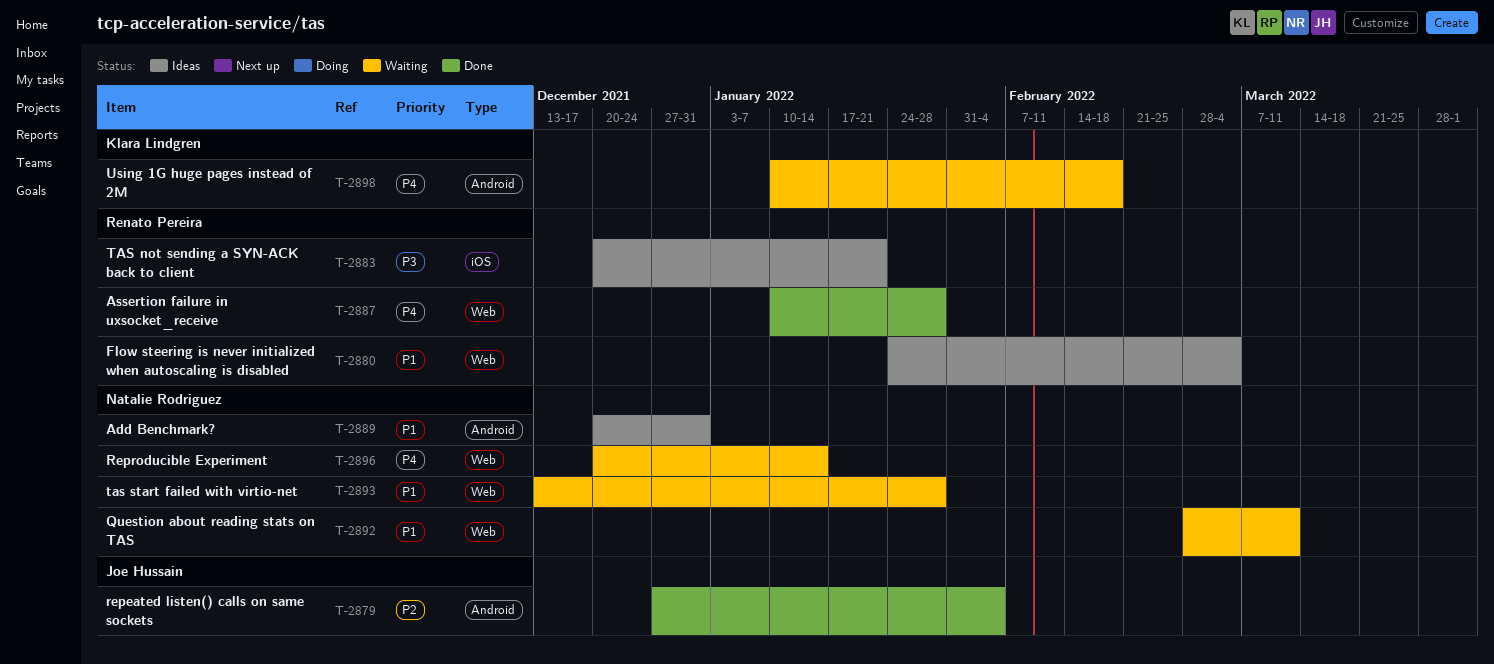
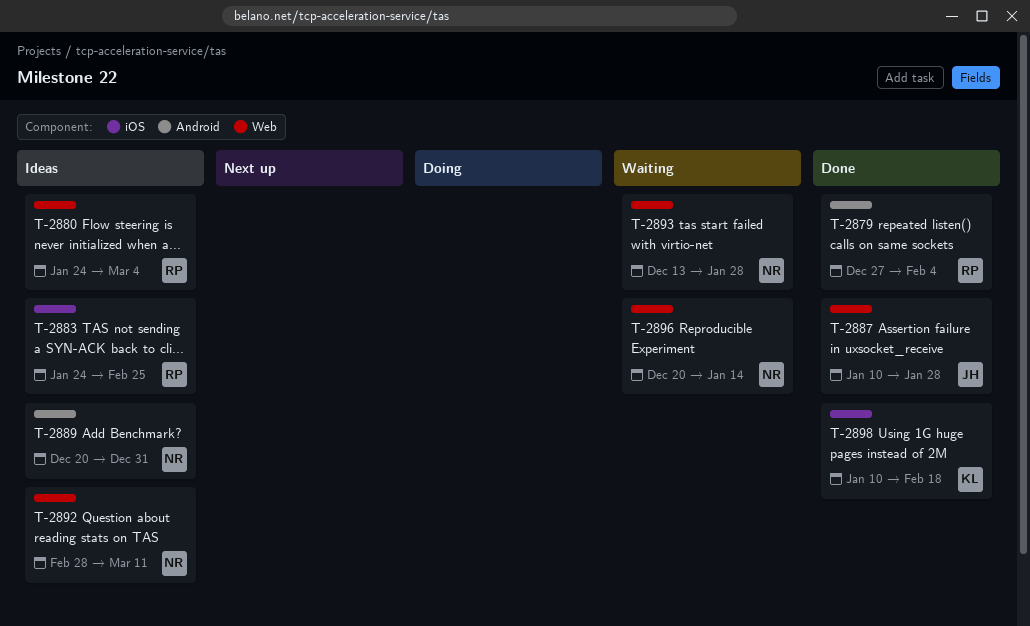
T-2879, owner: Joe Hussain -> Renato Pereira
T-2883, start: Dec 20 -> Jan 24
T-2883, due: Jan 21 -> Feb 25
T-2887, owner: Renato Pereira -> Joe Hussain
T-2892, status: Waiting -> Ideas
T-2898, status: Waiting -> Done
T-2898, label: Android -> iOS

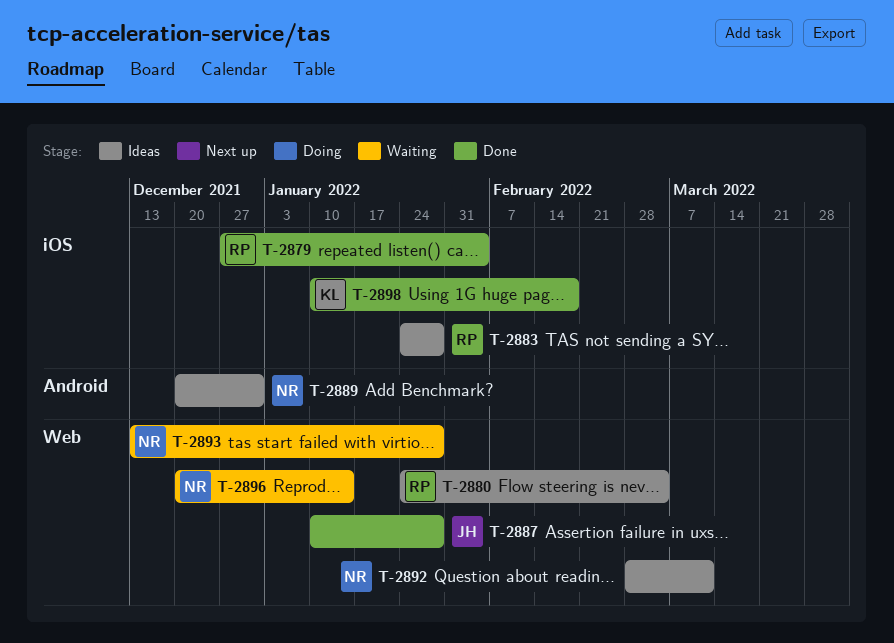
T-2879, label: Android -> iOS
T-2883, due: Feb 25 -> Jan 28

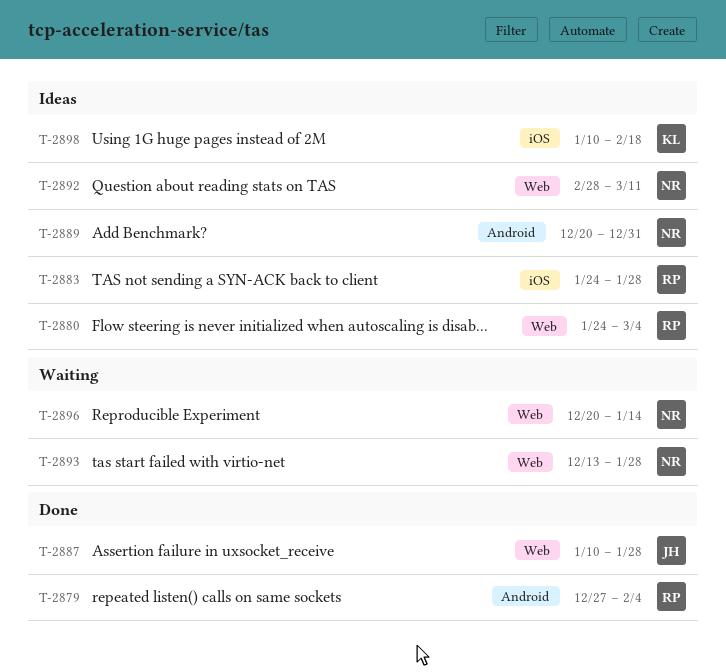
T-2879, label: iOS -> Android
T-2898, status: Done -> Ideas

